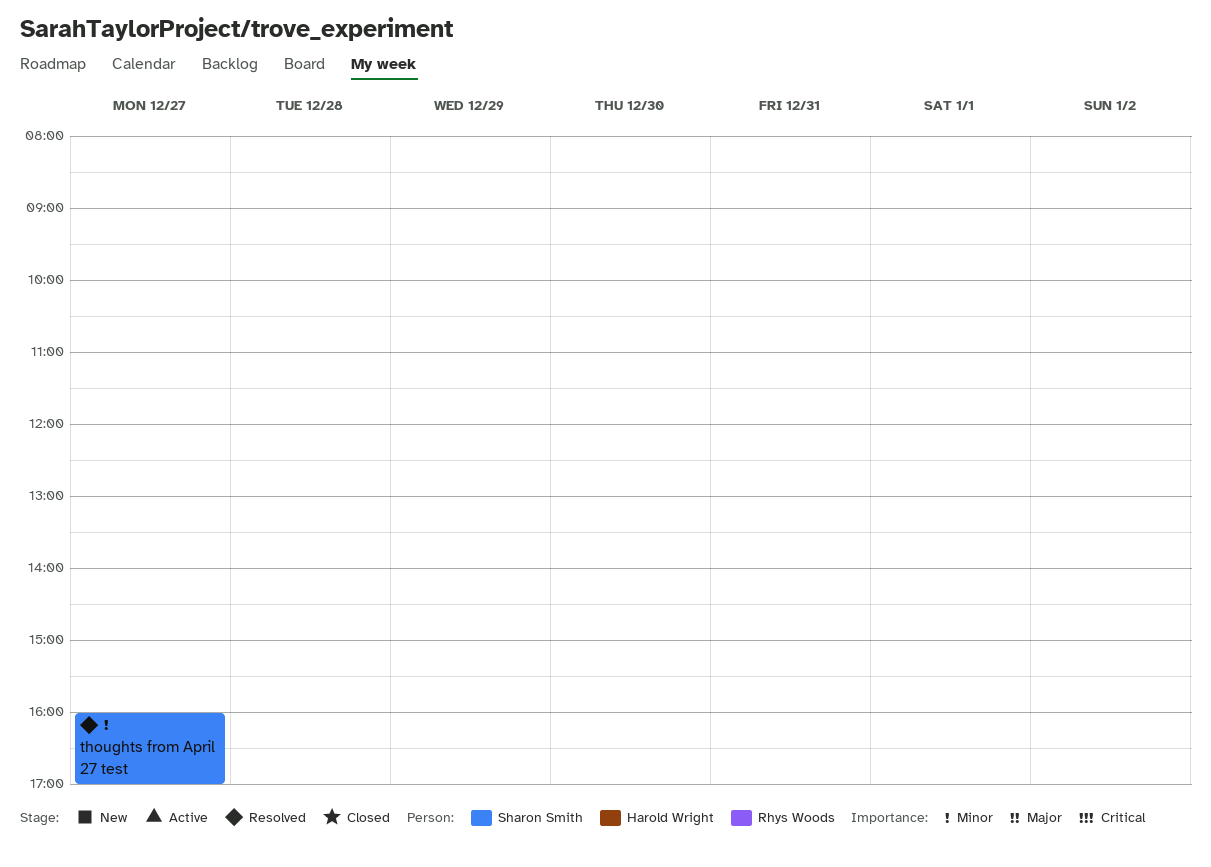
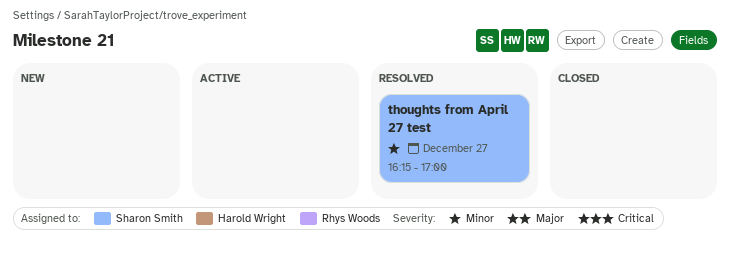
thoughts from April 27 test, begins: 16:00 -> 16:15

